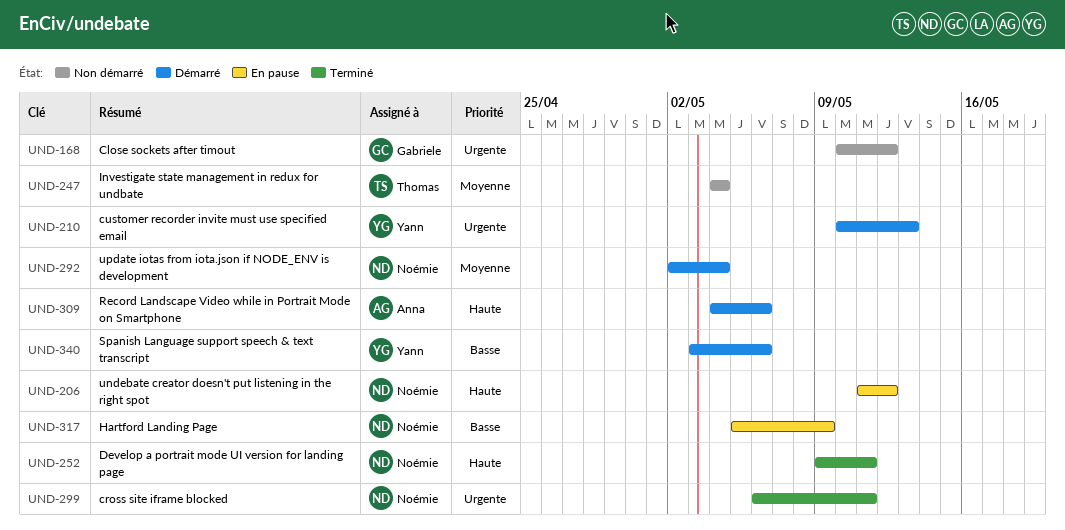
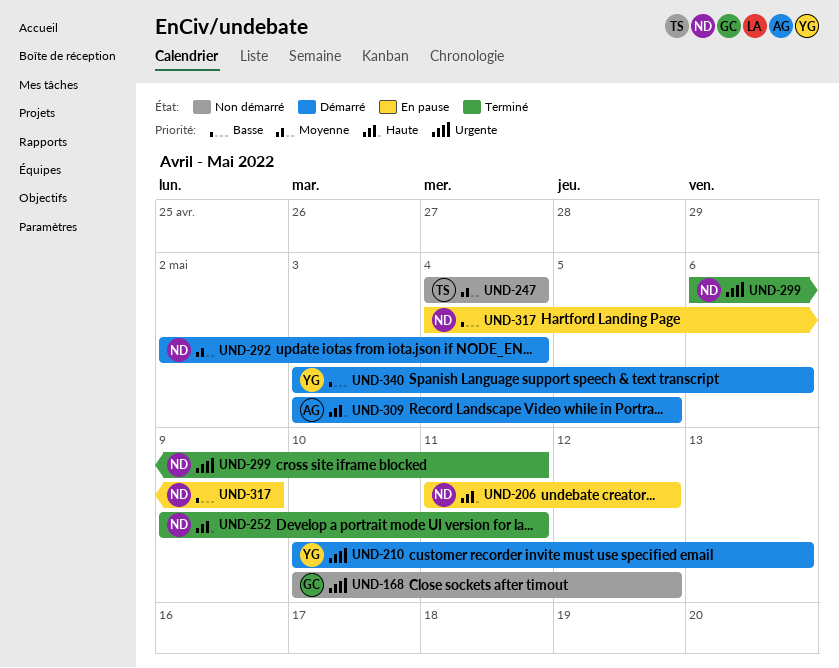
UND-309, start: May 4 -> May 3
UND-309, due: May 6 -> May 5
UND-317, start: May 5 -> May 4

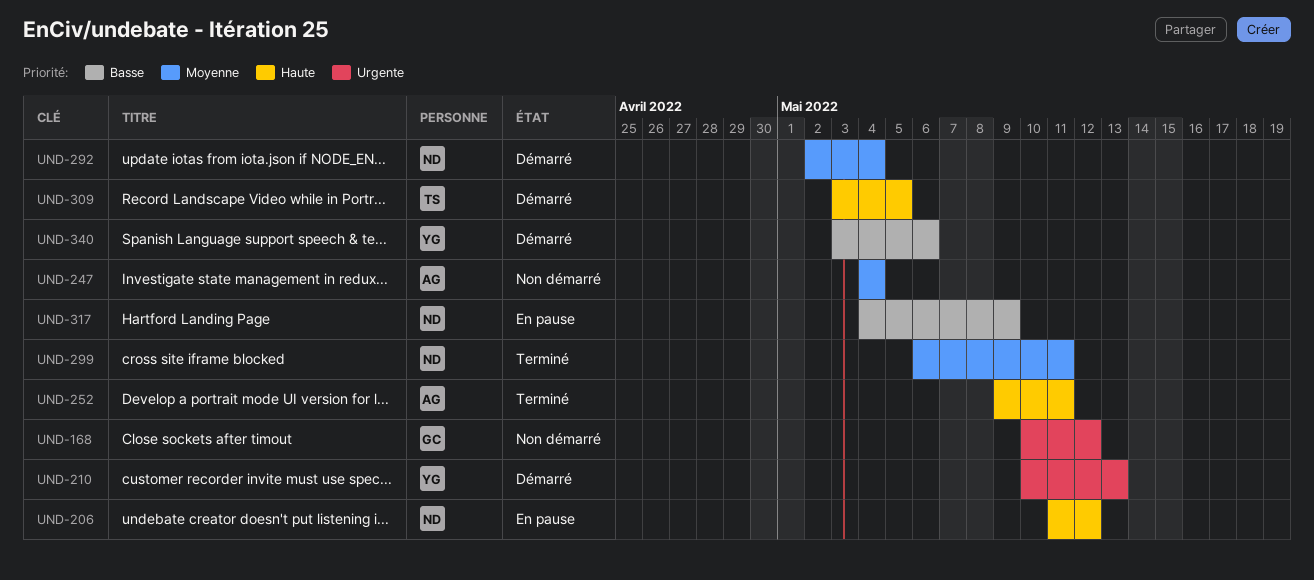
UND-247, owner: TS -> AG
UND-252, owner: ND -> AG
UND-299, priority: Urgente -> Moyenne
UND-309, owner: AG -> TS

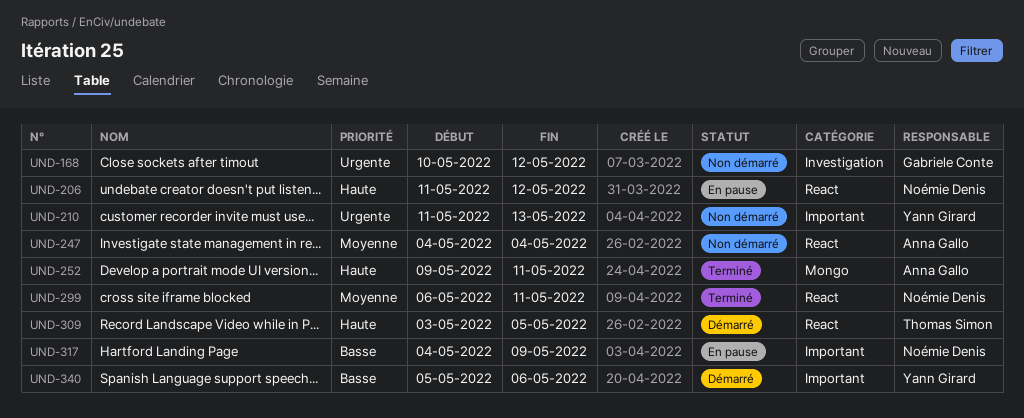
UND-210, status: Démarré -> Non démarré
UND-210, start: May 10 -> May 11
UND-292: present -> none
UND-340, start: May 3 -> May 5

